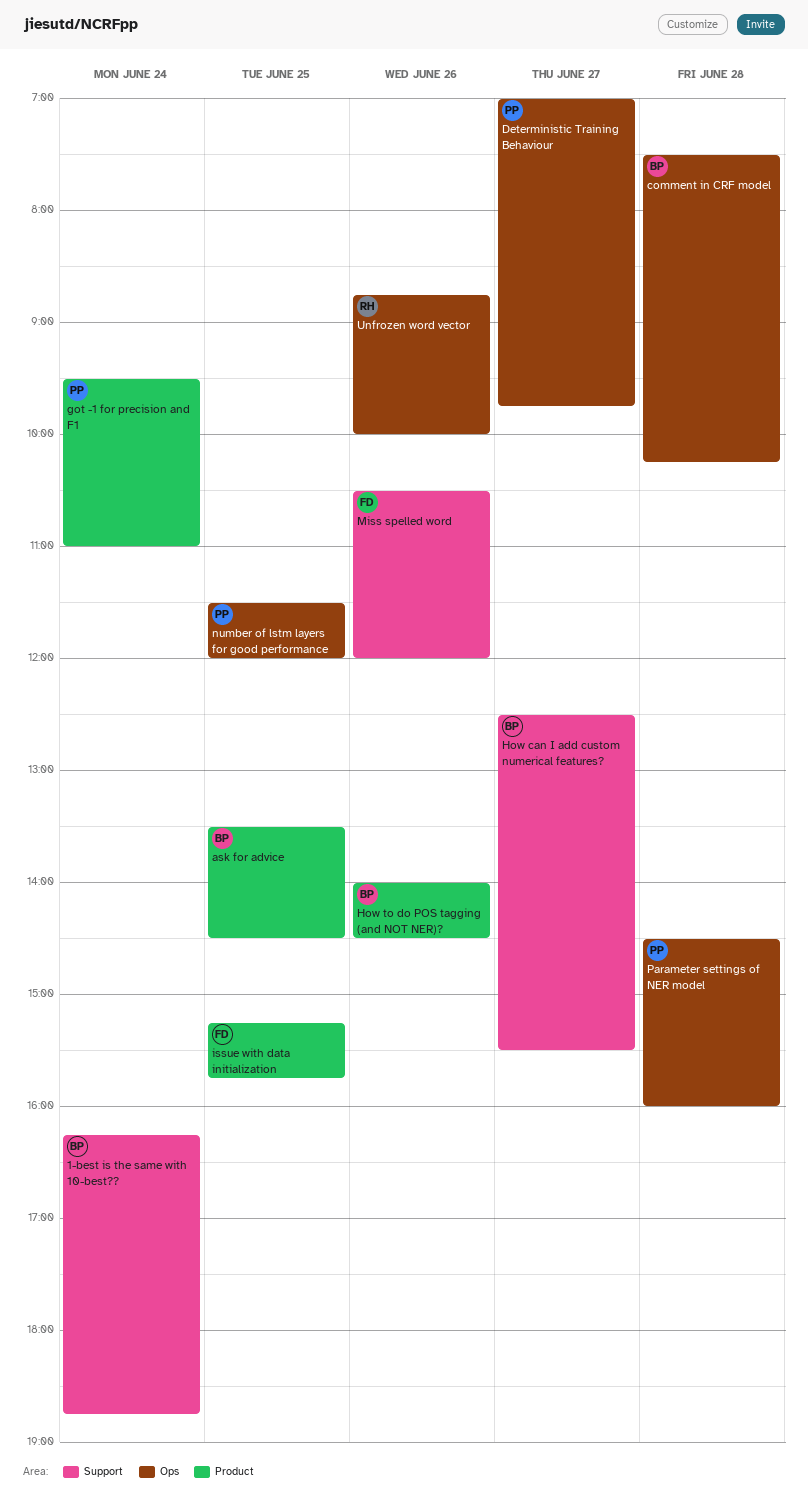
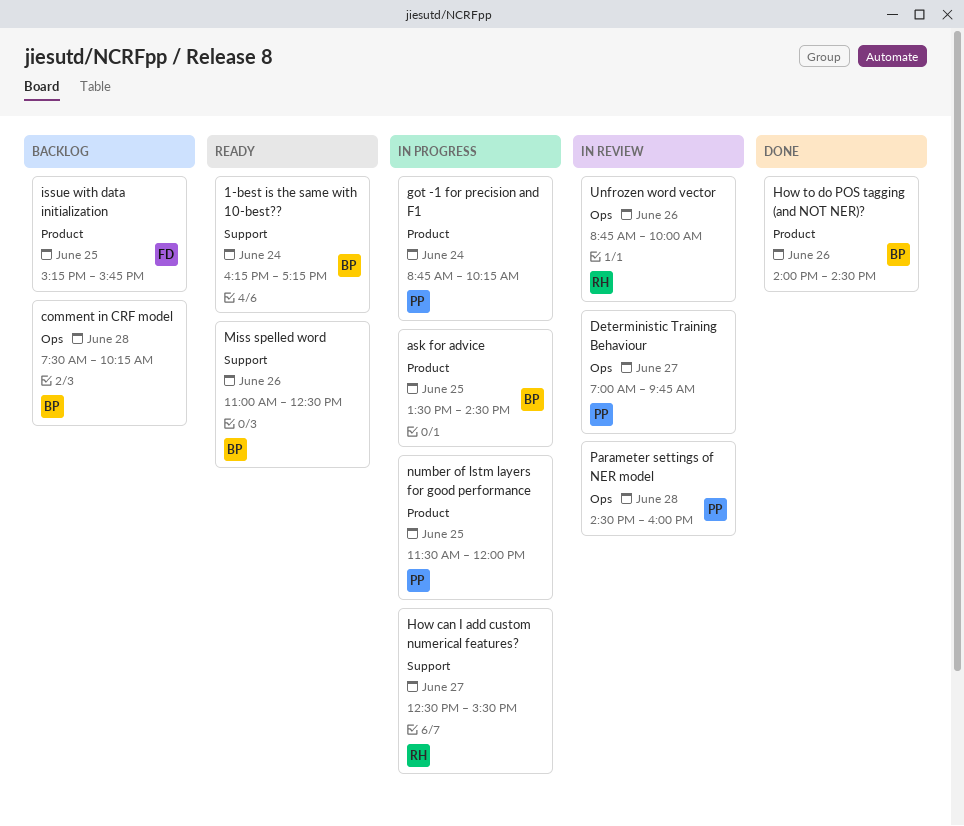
1-best is the same with 10-best??, ends: 18:45 -> 17:15
got -1 for precision and F1, begins: 09:30 -> 08:45
got -1 for precision and F1, ends: 11:00 -> 10:15
How can I add custom numerical features?, owner: BP -> RH
Miss spelled word, owner: FD -> BP
Miss spelled word, begins: 10:30 -> 11:00
Miss spelled word, ends: 12:00 -> 12:30
number of lstm layers for good performance, label: Ops -> Product

